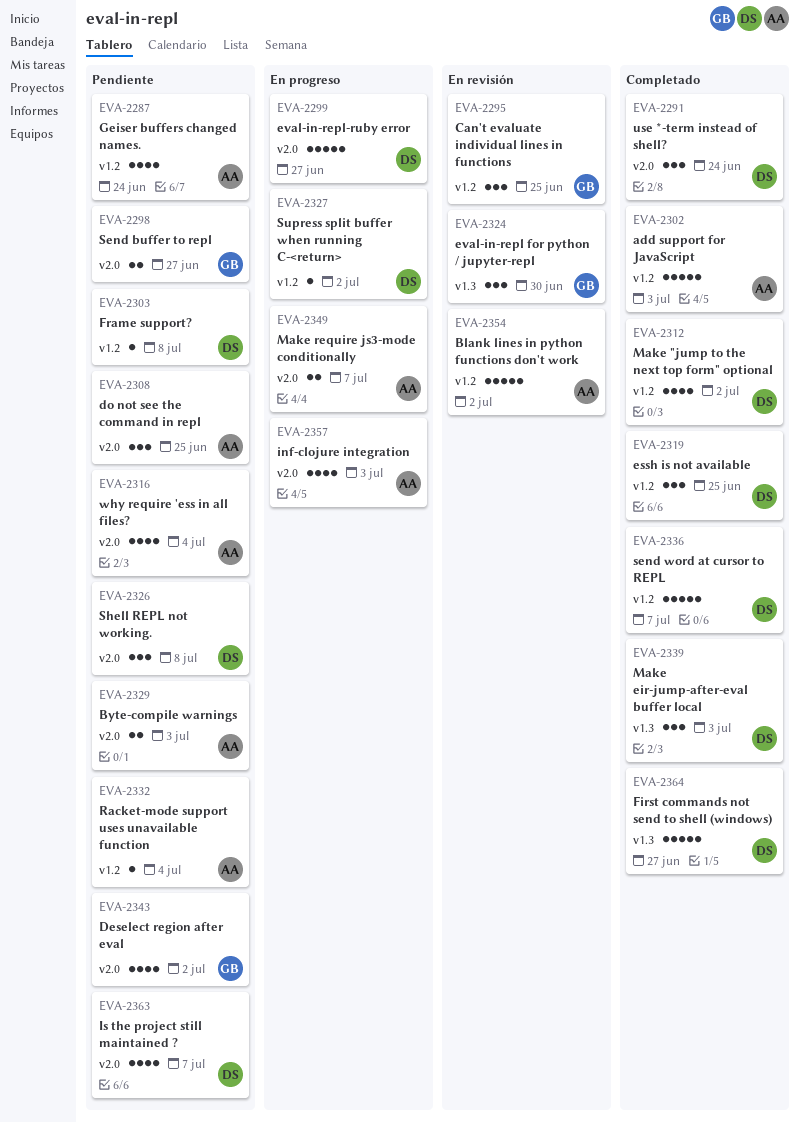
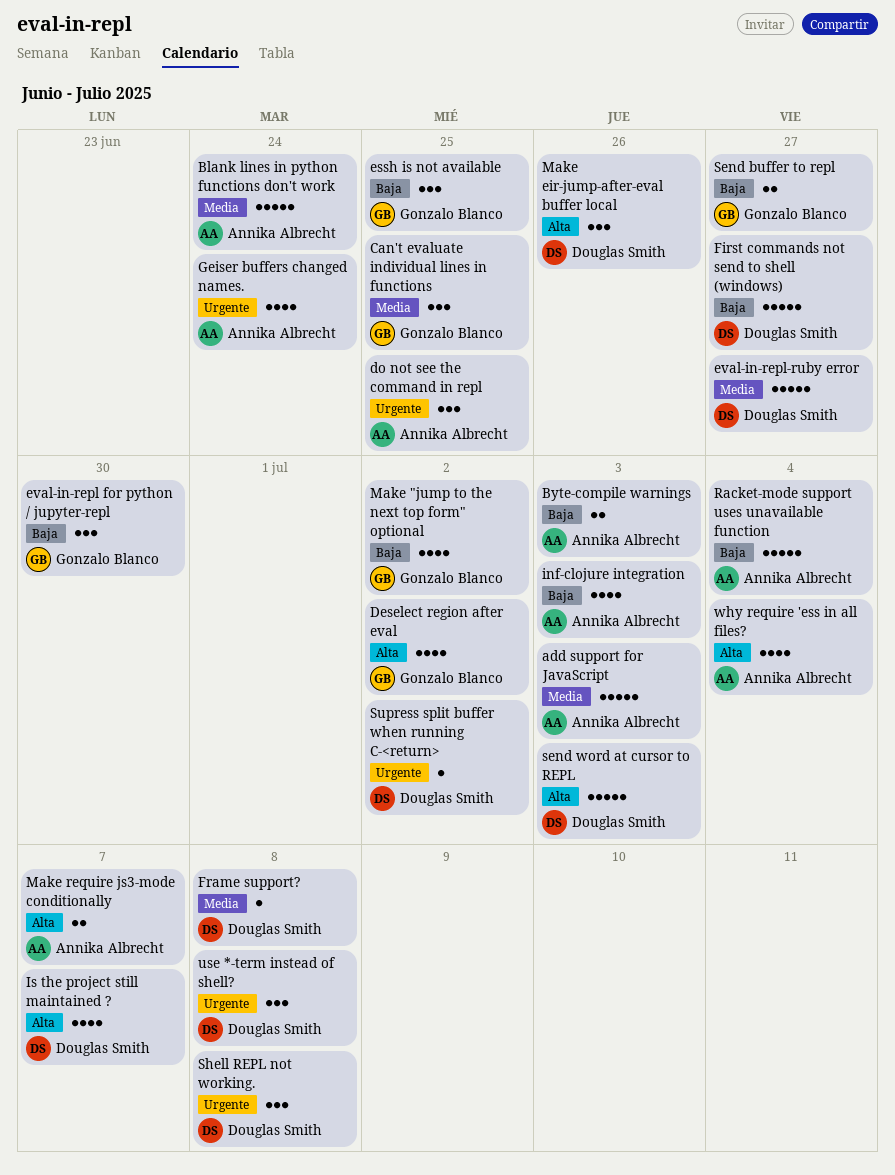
Blank lines in python functions don't work, due: Jul 2 -> Jun 24
essh is not available, owner: Douglas Smith -> Gonzalo Blanco
Make "jump to the next top form" optional, owner: Douglas Smith -> Gonzalo Blanco
Make eir-jump-after-eval buffer local, due: Jul 3 -> Jun 26
Racket-mode support uses unavailable function, estimate: 1 -> 5
send word at cursor to REPL, due: Jul 7 -> Jul 3
use *-term instead of shell?, due: Jun 24 -> Jul 8

